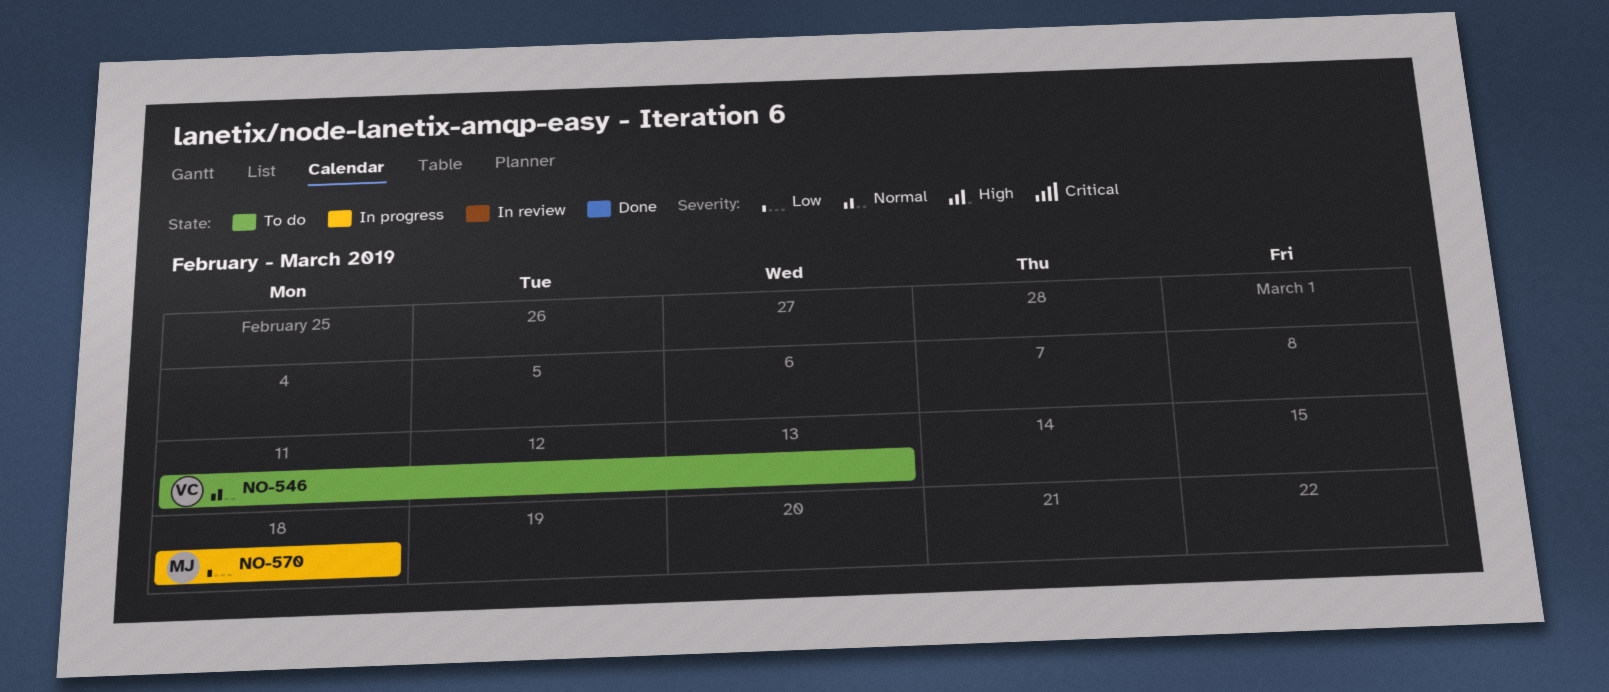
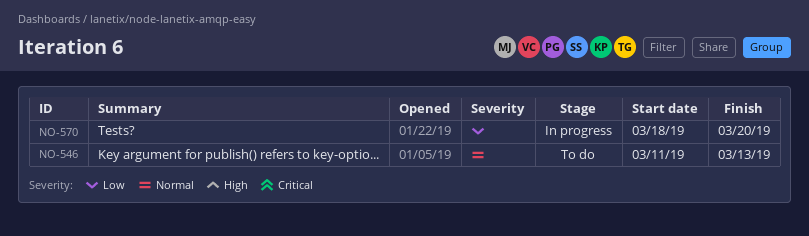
NO-570, due: Mar 18 -> Mar 20

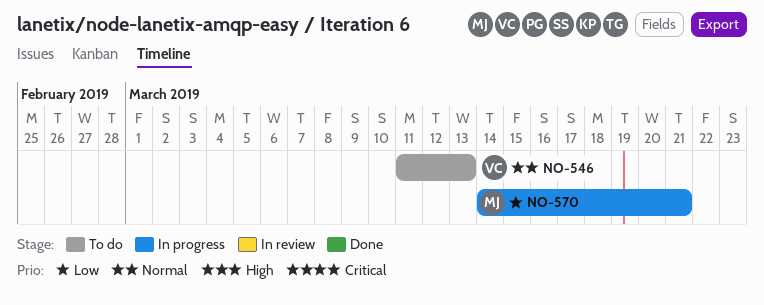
NO-570, start: Mar 18 -> Mar 14
NO-570, due: Mar 20 -> Mar 21

